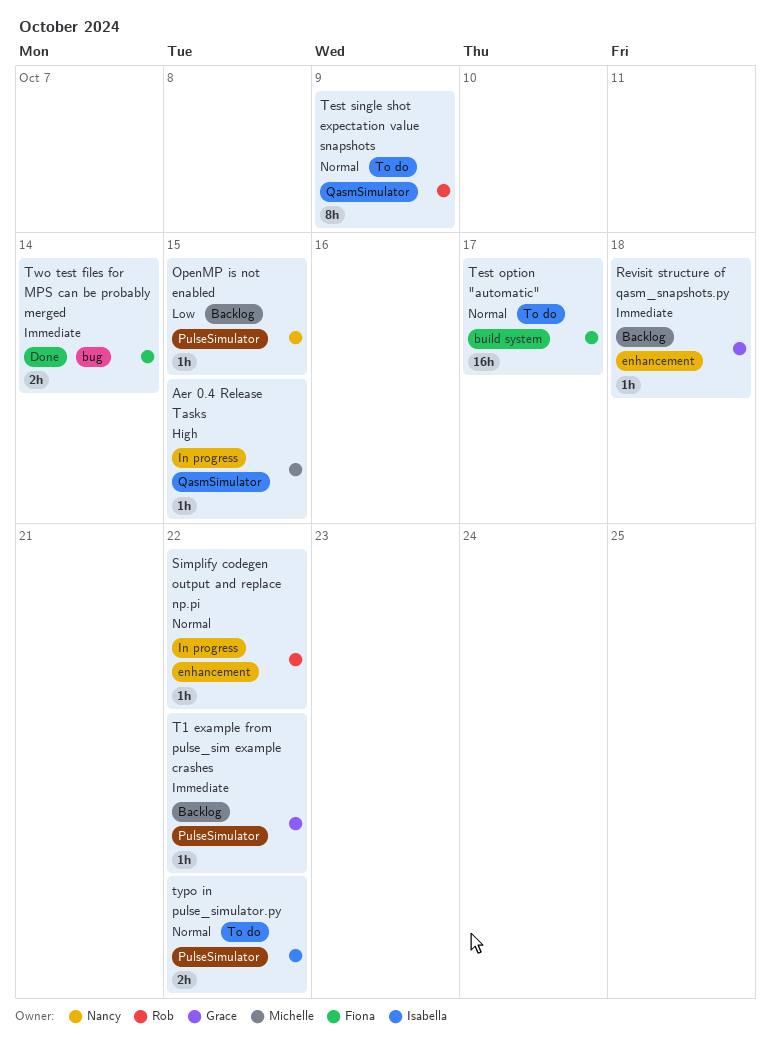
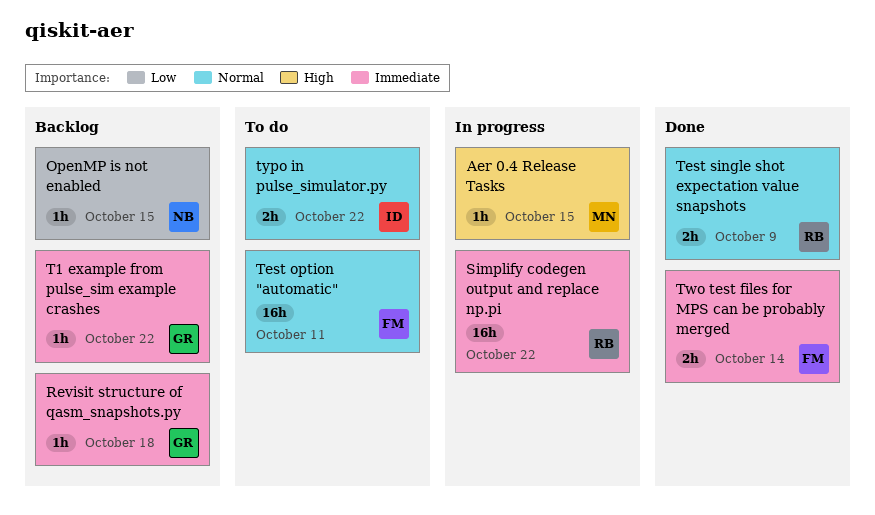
Simplify codegen output and replace np.pi, priority: Normal -> Immediate
Simplify codegen output and replace np.pi, estimate: 1h -> 16h
Test option "automatic", due: Oct 17 -> Oct 11
Test single shot expectation value snapshots, status: To do -> Done
Test single shot expectation value snapshots, estimate: 8h -> 2h

